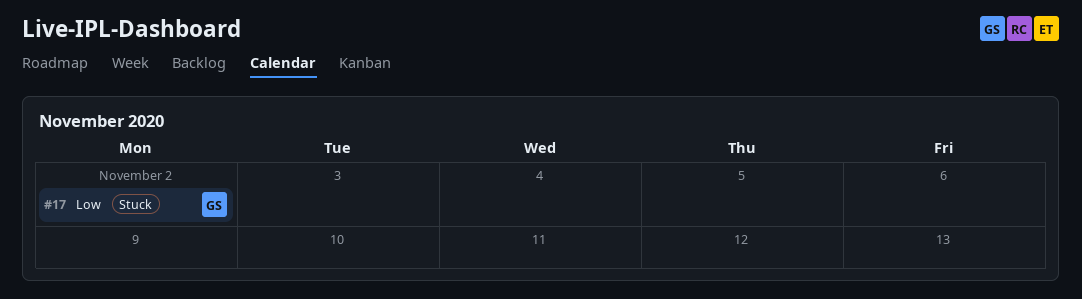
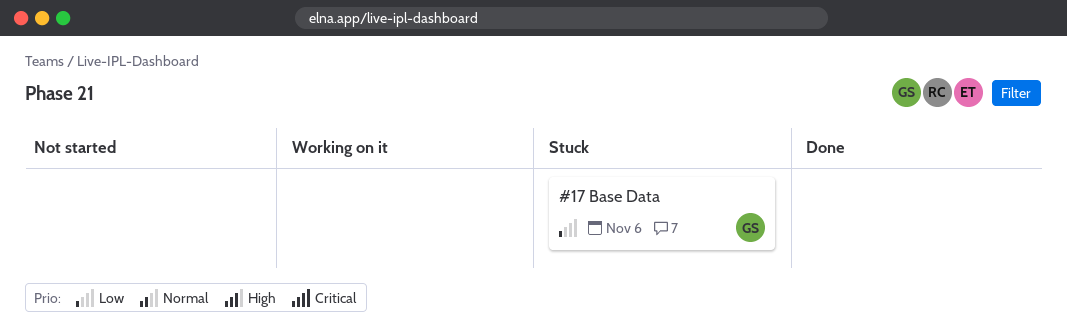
#17, due: Nov 2 -> Nov 6

